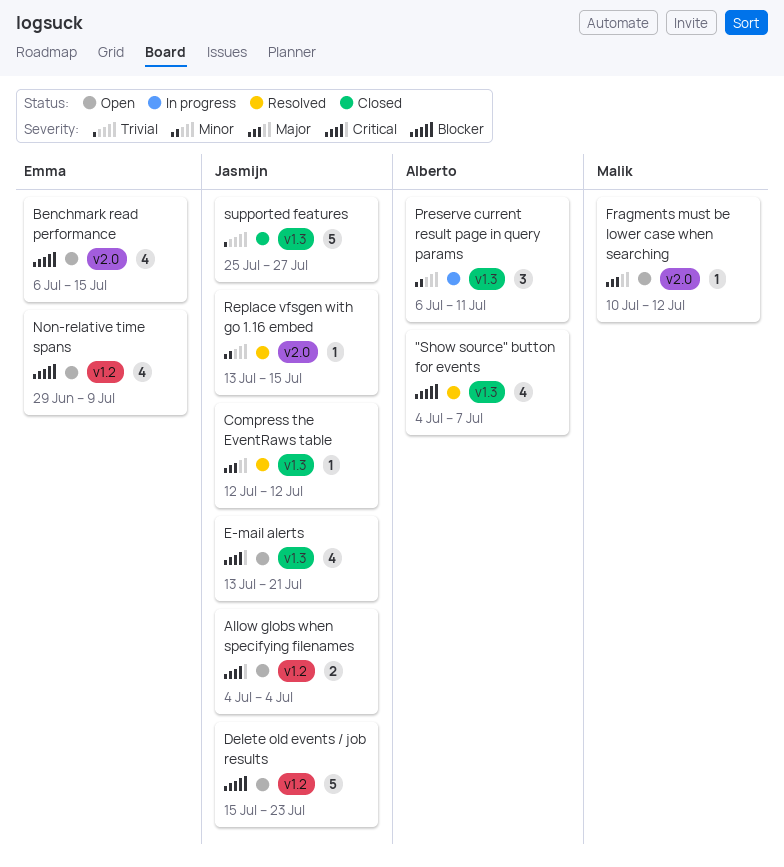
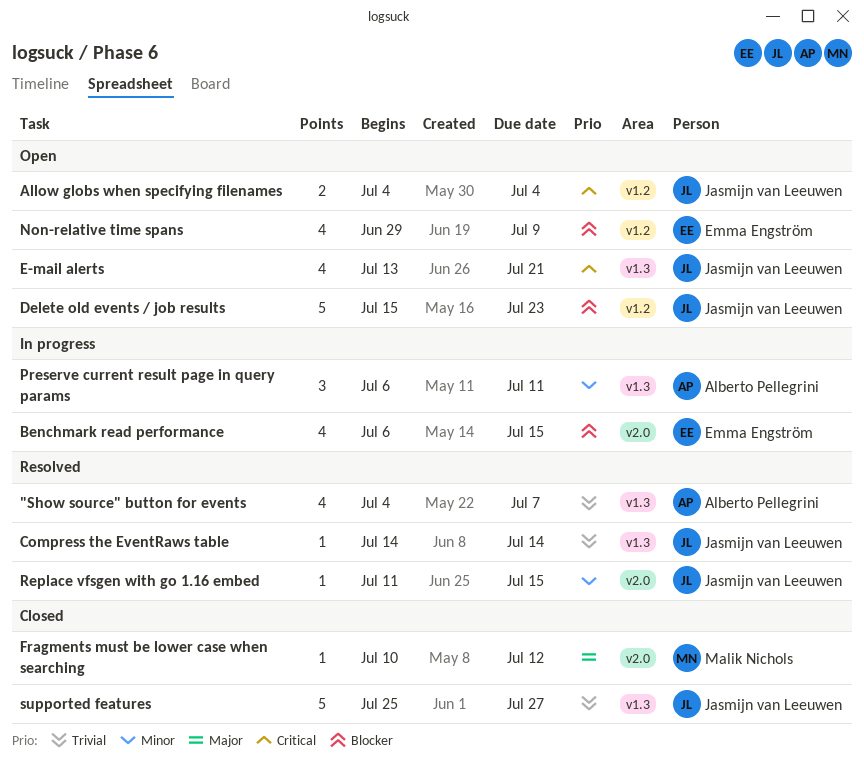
"Show source" button for events, priority: Blocker -> Trivial
Benchmark read performance, status: Open -> In progress
Compress the EventRaws table, priority: Major -> Trivial
Compress the EventRaws table, start: Jul 12 -> Jul 14
Compress the EventRaws table, due: Jul 12 -> Jul 14
Fragments must be lower case when searching, status: Open -> Closed
Replace vfsgen with go 1.16 embed, start: Jul 13 -> Jul 11

